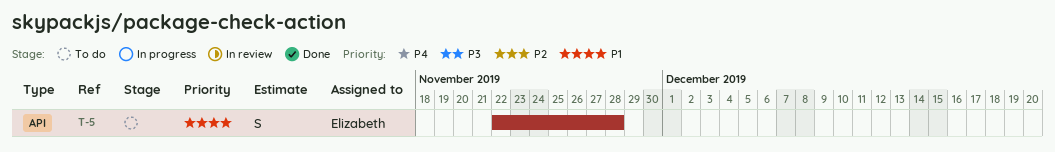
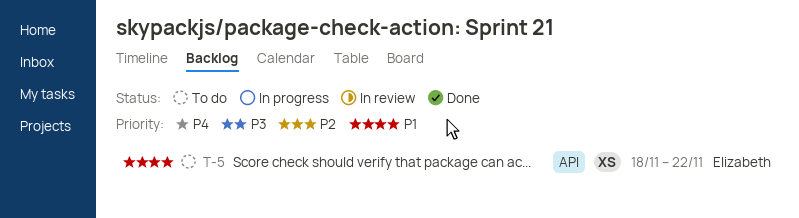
T-5, estimate: S -> XS
T-5, start: Nov 22 -> Nov 18
T-5, due: Nov 28 -> Nov 22

